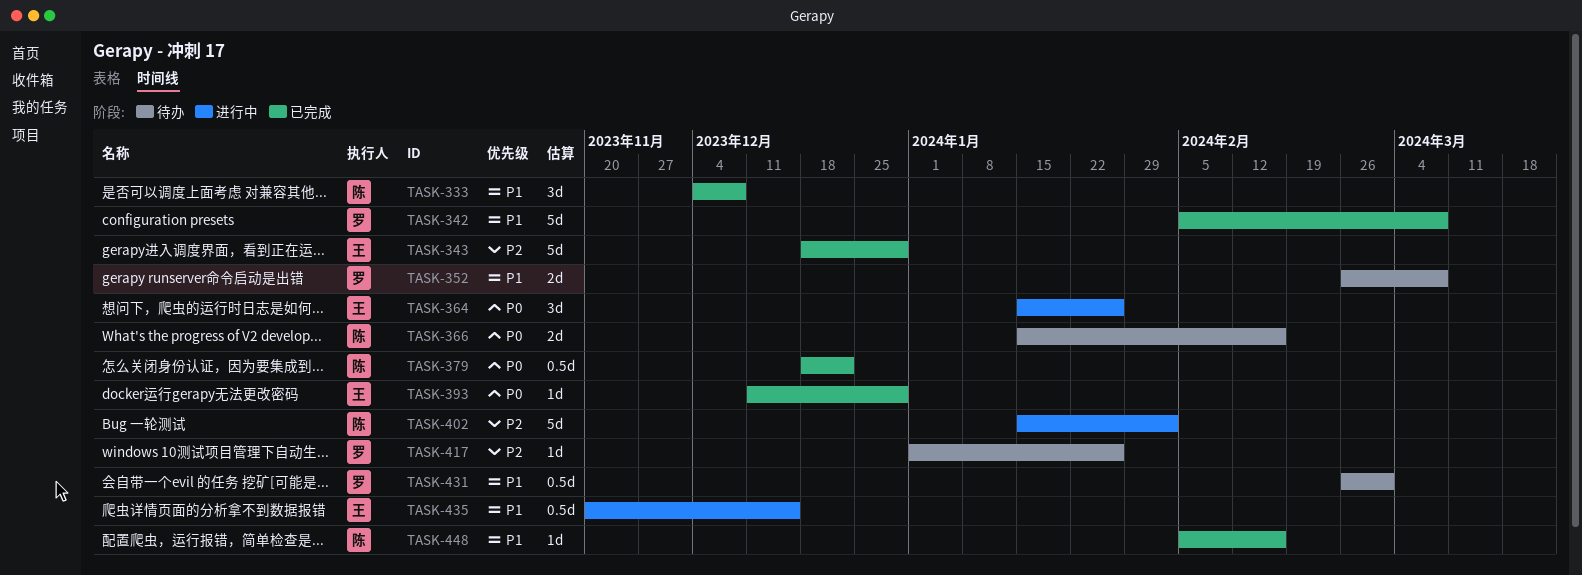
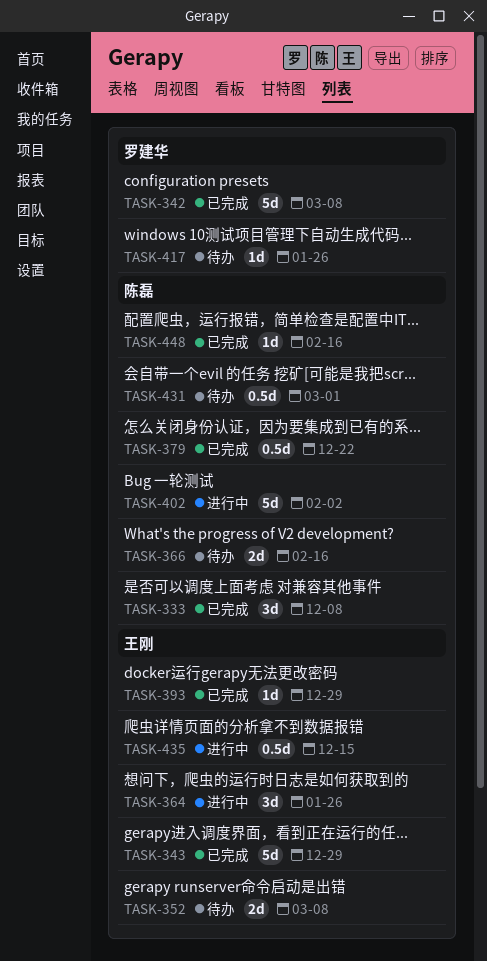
TASK-352, owner: 罗建华 -> 王刚
TASK-431, owner: 罗建华 -> 陈磊

